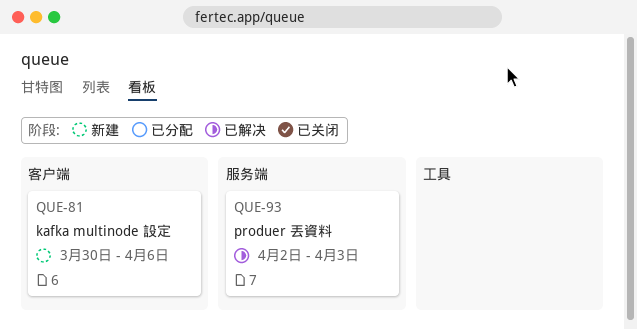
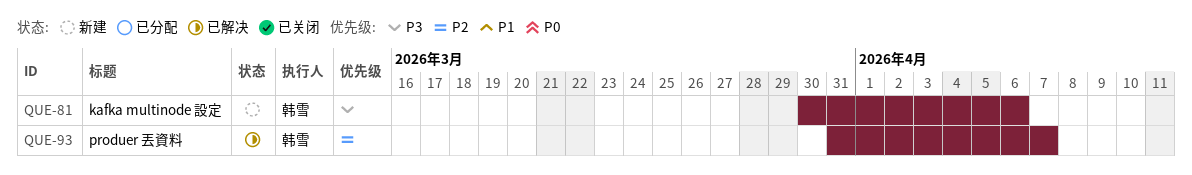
QUE-93, start: Apr 2 -> Mar 31
QUE-93, due: Apr 3 -> Apr 7

